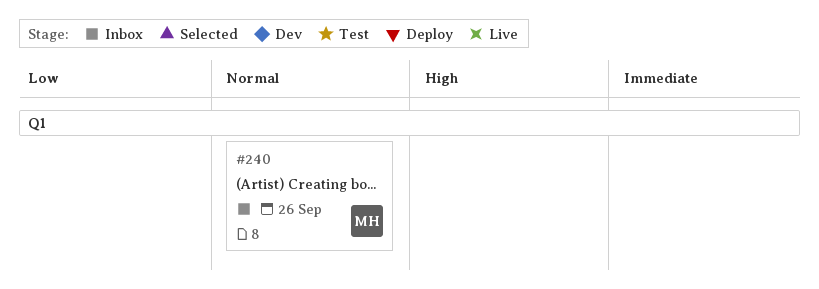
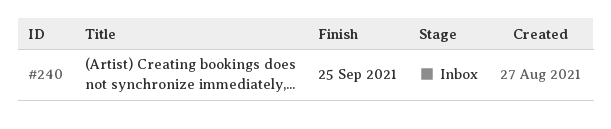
#240, due: Sep 26 -> Sep 25

